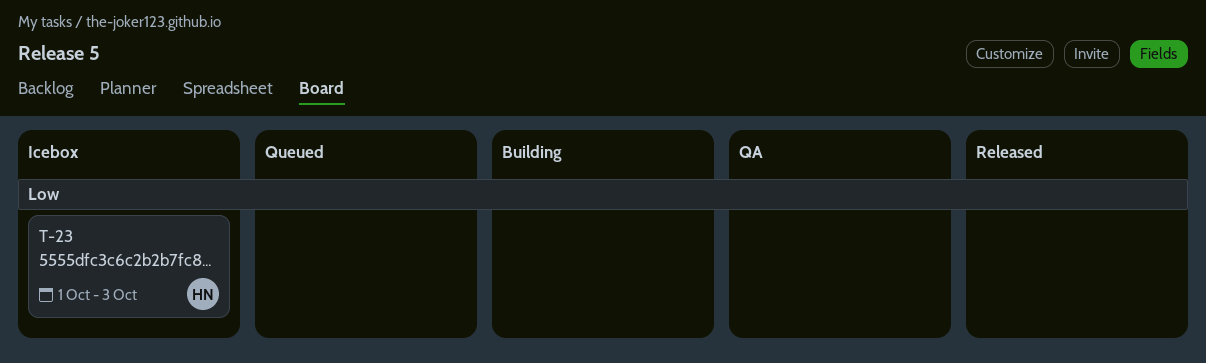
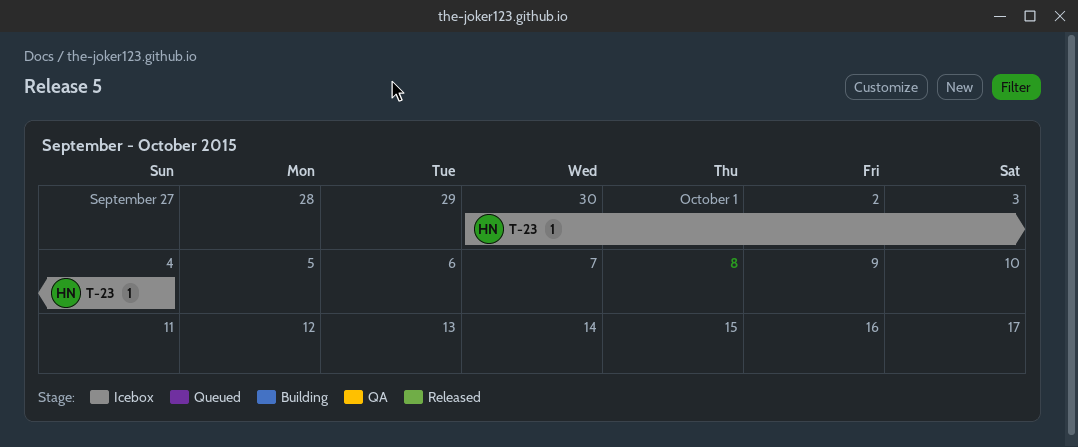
T-23, start: Oct 1 -> Sep 30
T-23, due: Oct 3 -> Oct 4

